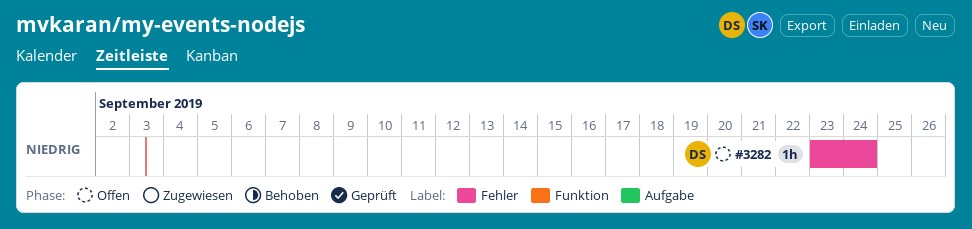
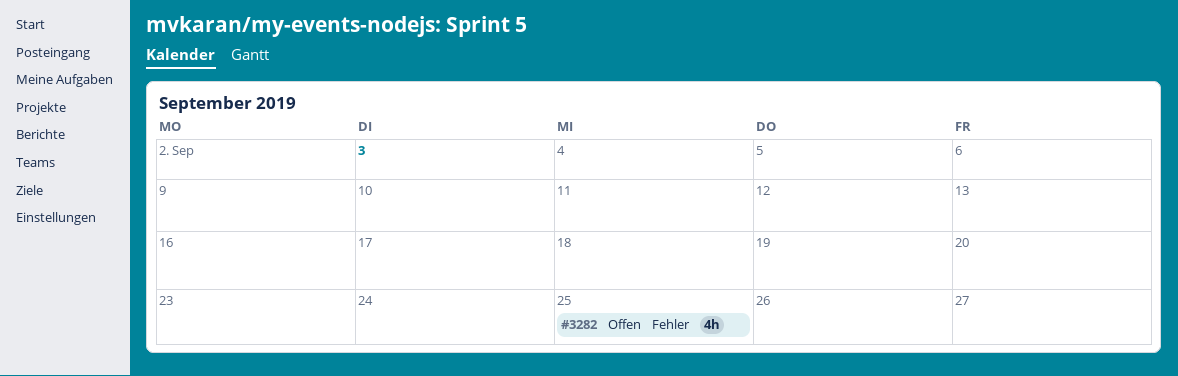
#3282, estimate: 1h -> 4h
#3282, due: Sep 24 -> Sep 25

